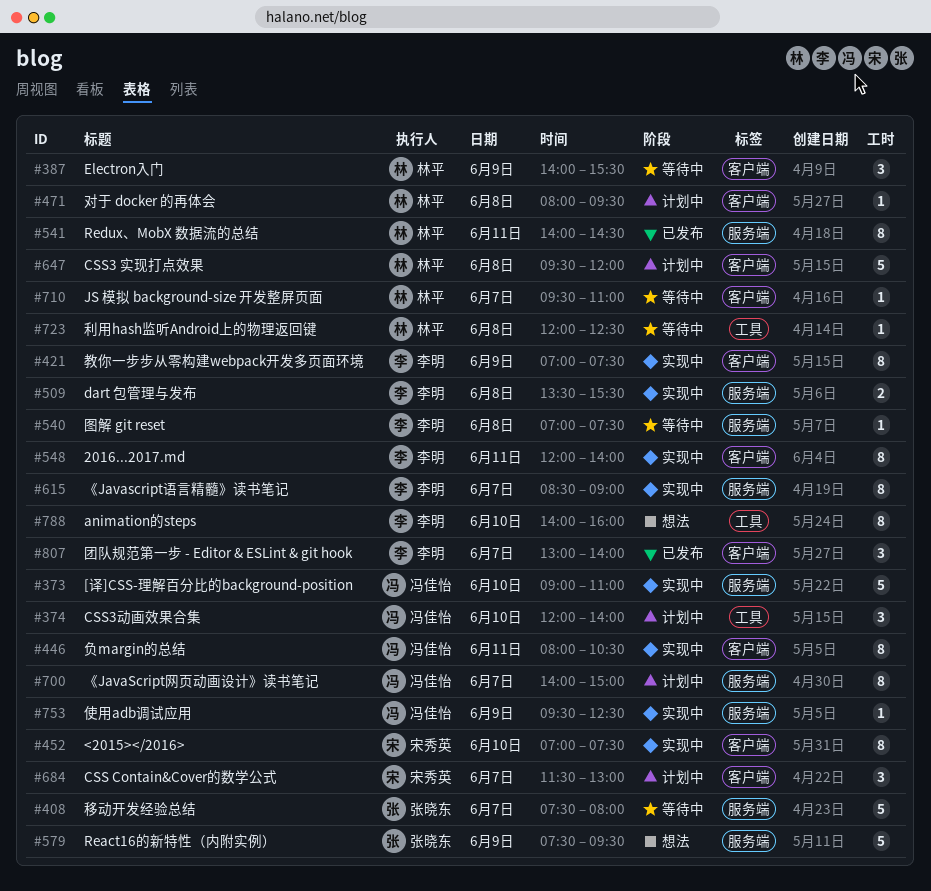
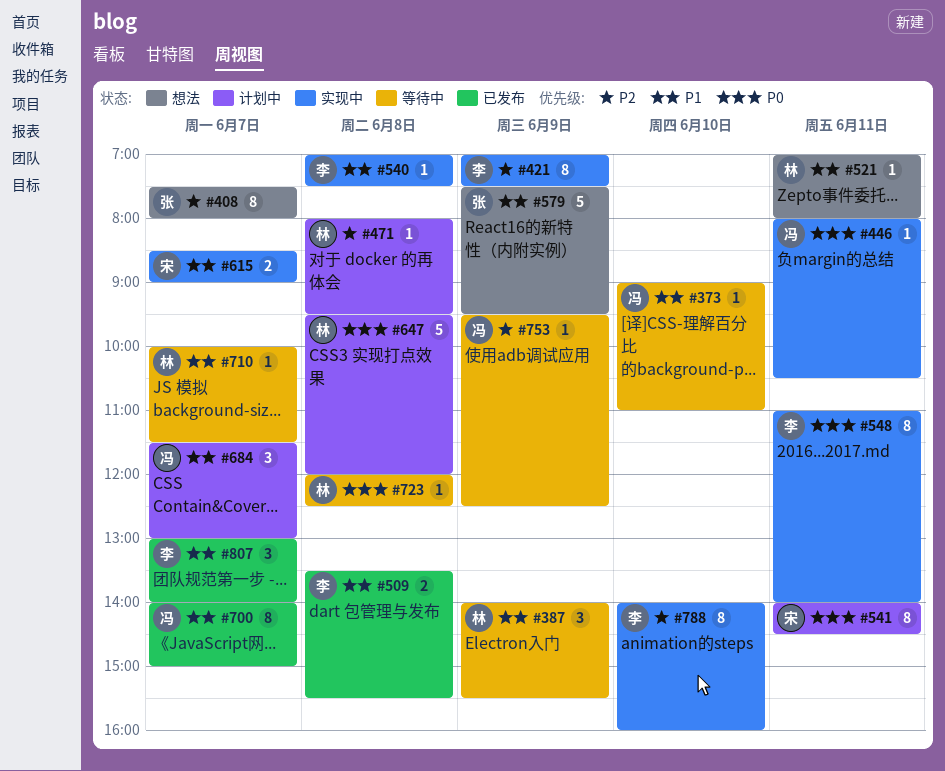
#373, status: 实现中 -> 等待中
#373, estimate: 5 -> 1
#374: present -> none
#408, status: 等待中 -> 想法
#408, estimate: 5 -> 8
#446, estimate: 8 -> 1
#452: present -> none
#509, status: 实现中 -> 已发布
#521: none -> present
#540, status: 等待中 -> 实现中
#541, status: 已发布 -> 计划中
#541, owner: 林平 -> 宋秀英
#548, begins: 12:00 -> 11:00
#615, owner: 李明 -> 宋秀英
#615, estimate: 8 -> 2
#684, owner: 宋秀英 -> 冯佳怡
#700, status: 计划中 -> 已发布
#710, begins: 09:30 -> 10:00
#710, ends: 11:00 -> 11:30
#753, status: 实现中 -> 等待中
#788, status: 想法 -> 实现中

